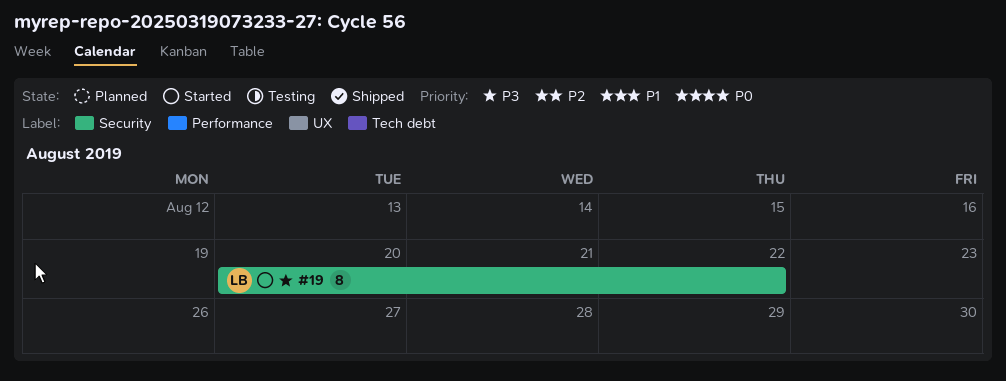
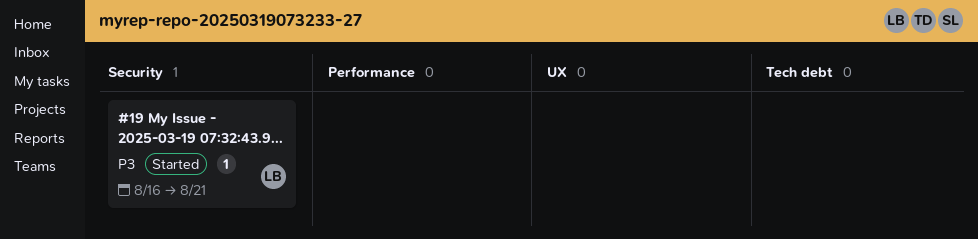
#19, estimate: 8 -> 1
#19, start: Aug 20 -> Aug 16
#19, due: Aug 22 -> Aug 21

